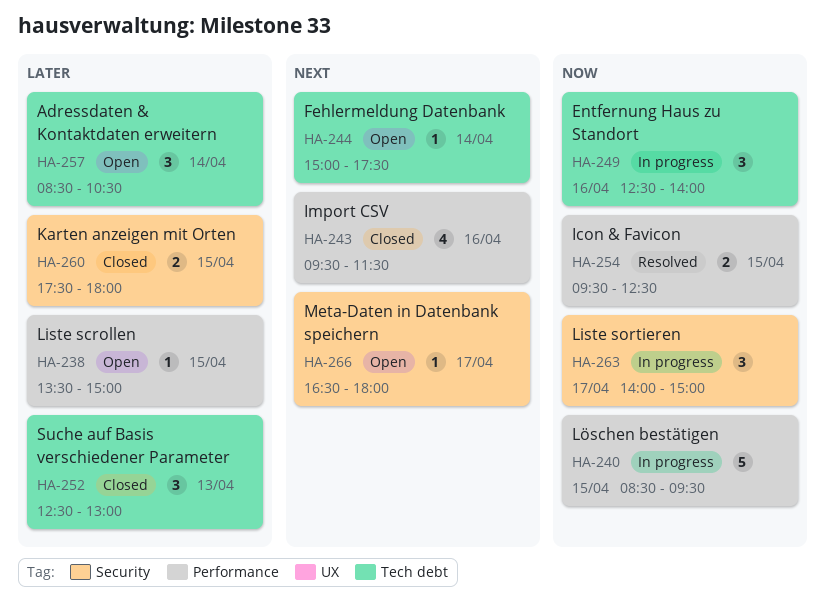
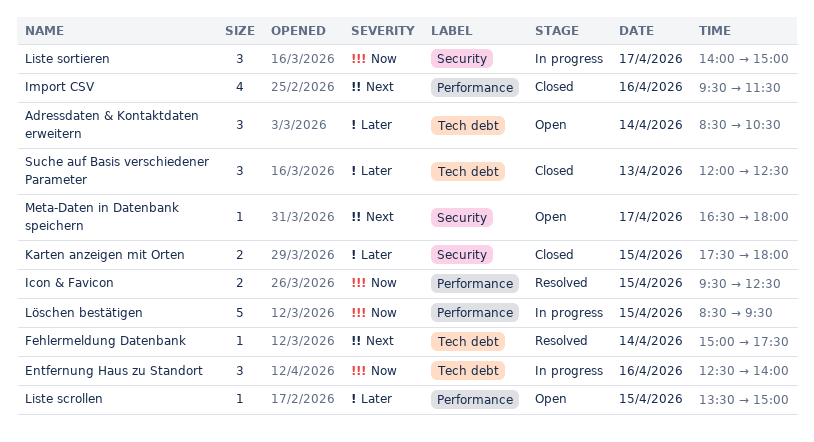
Fehlermeldung Datenbank, status: Open -> Resolved
Suche auf Basis verschiedener Parameter, begins: 12:30 -> 12:00
Suche auf Basis verschiedener Parameter, ends: 13:00 -> 12:30

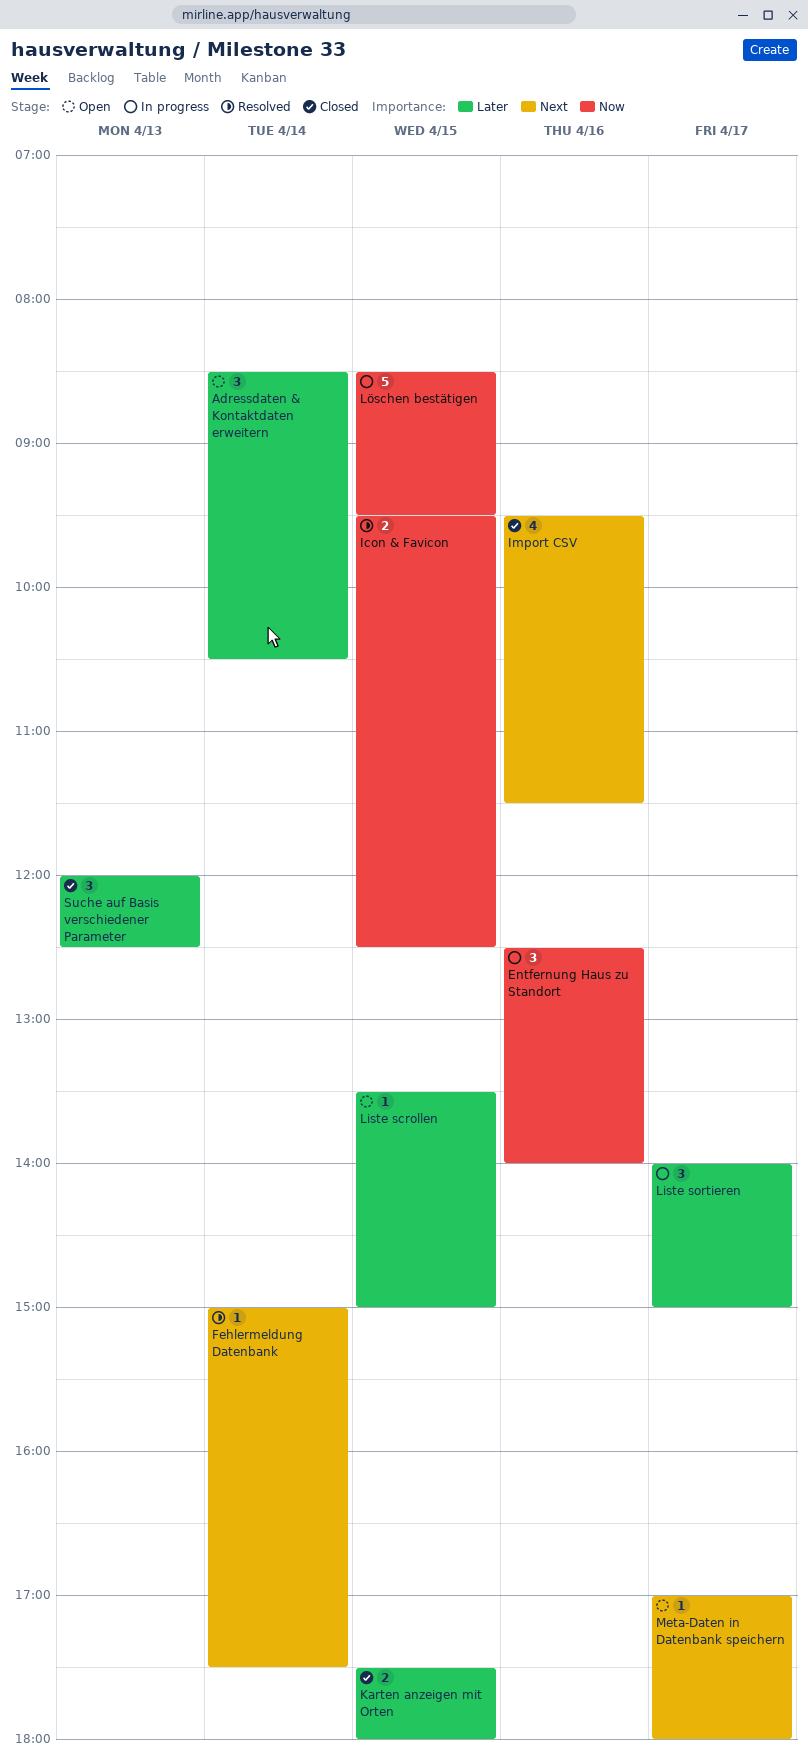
Liste sortieren, priority: Now -> Later
Meta-Daten in Datenbank speichern, begins: 16:30 -> 17:00

